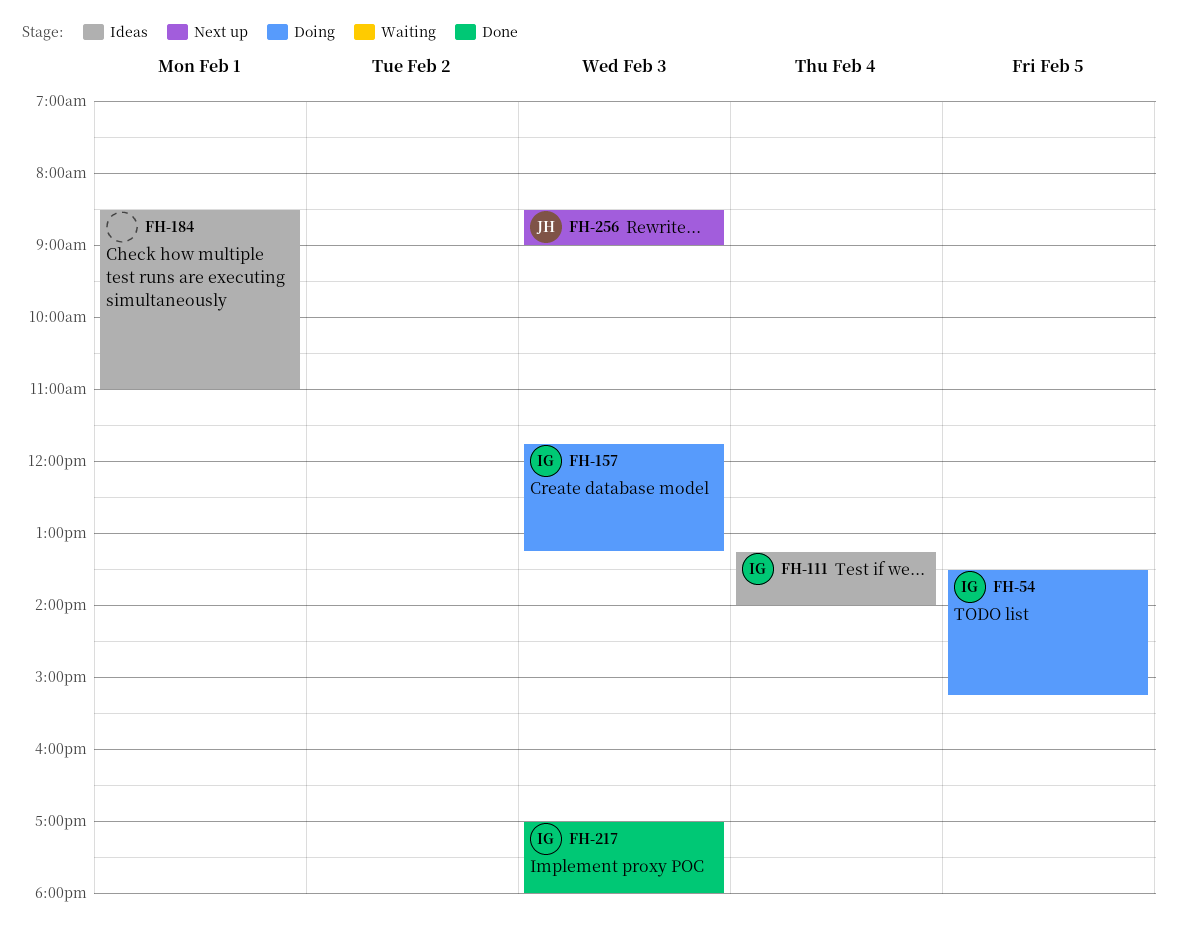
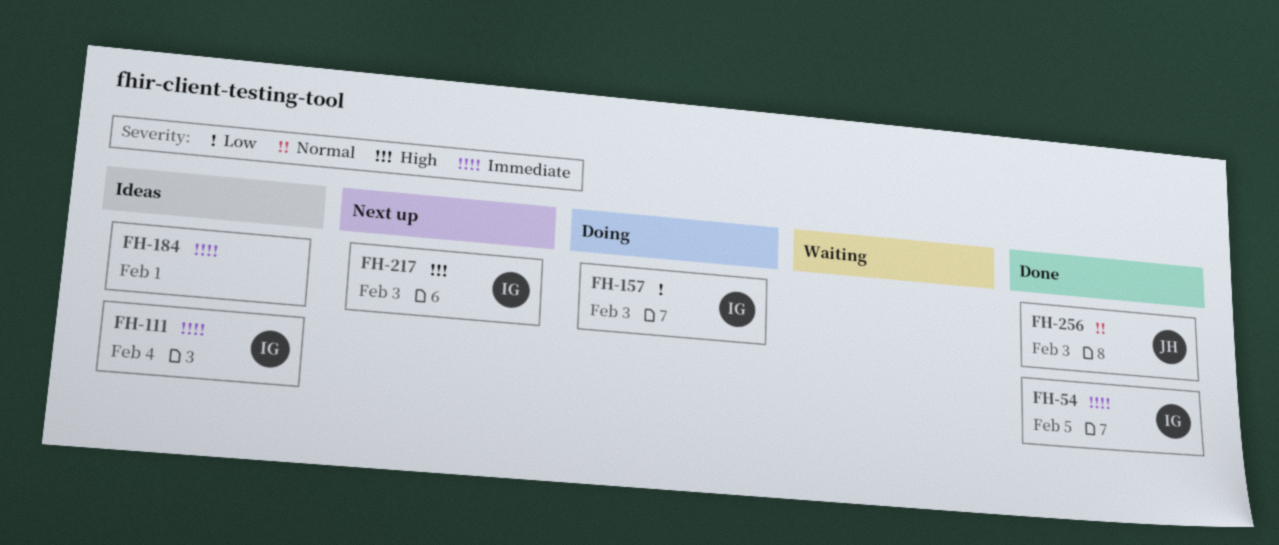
FH-54, status: Doing -> Done
FH-217, status: Done -> Next up
FH-256, status: Next up -> Done

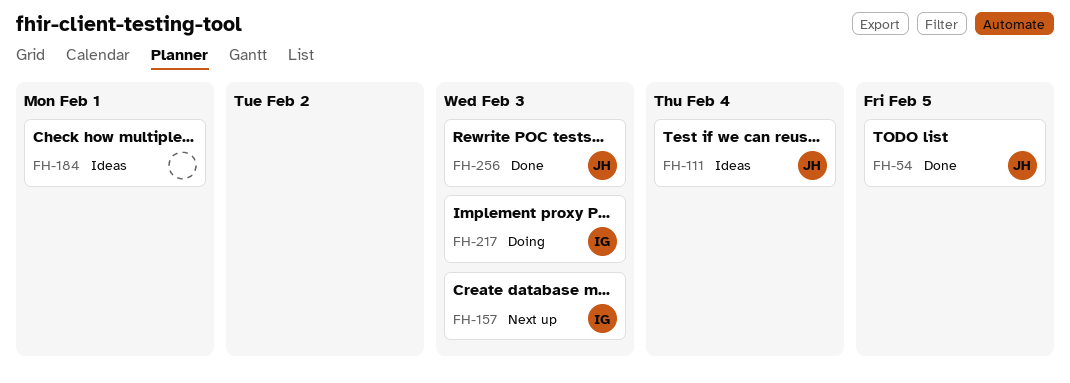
FH-54, owner: IG -> JH
FH-111, owner: IG -> JH
FH-157, status: Doing -> Next up
FH-217, status: Next up -> Doing

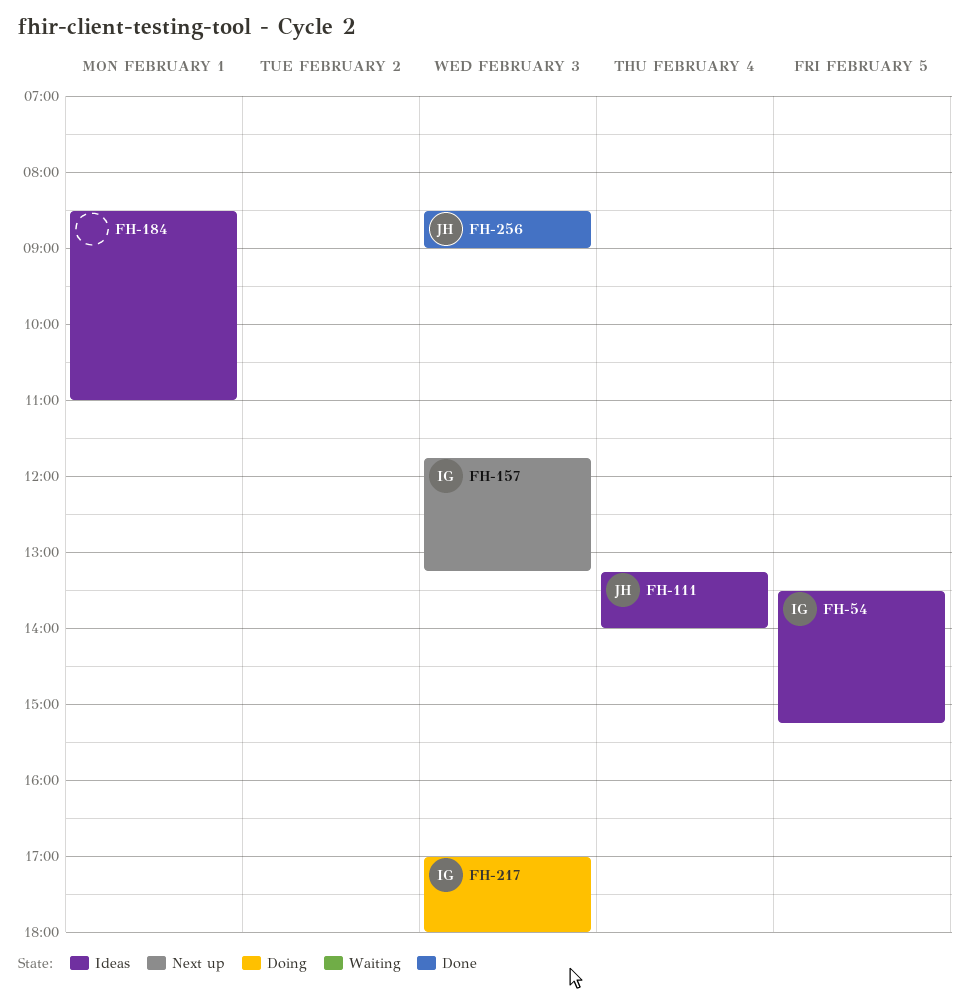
FH-54, status: Done -> Ideas
FH-54, owner: JH -> IG

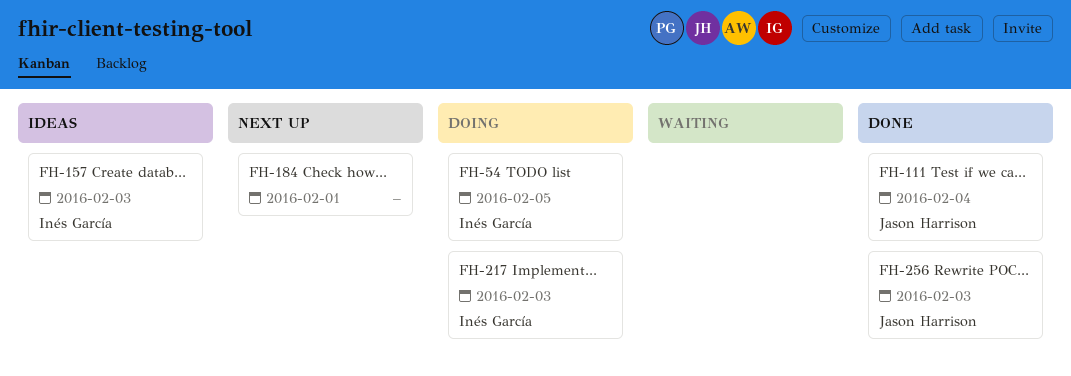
FH-54, status: Ideas -> Doing
FH-111, status: Ideas -> Done
FH-157, status: Next up -> Ideas
FH-184, status: Ideas -> Next up

